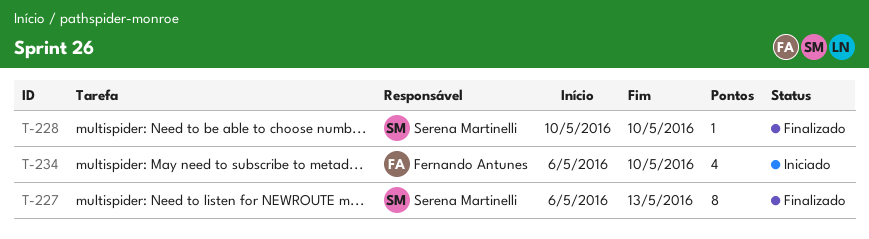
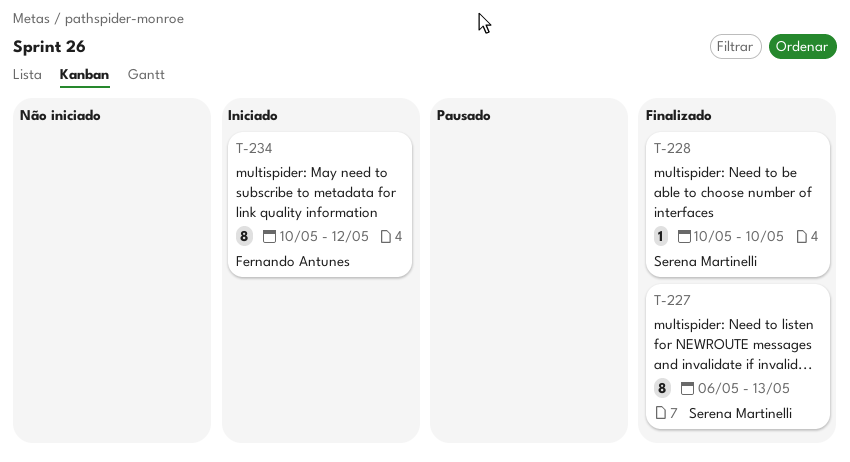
T-234, estimate: 4 -> 8
T-234, start: May 6 -> May 10
T-234, due: May 10 -> May 12

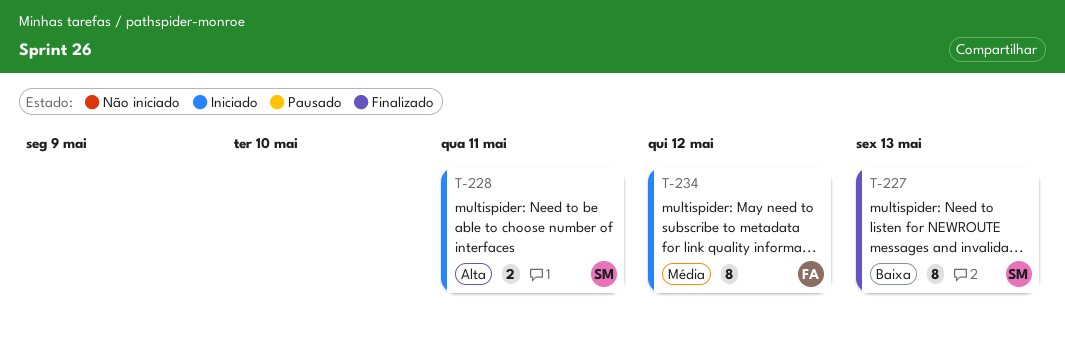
T-228, status: Finalizado -> Iniciado
T-228, estimate: 1 -> 2
T-228, due: May 10 -> May 11

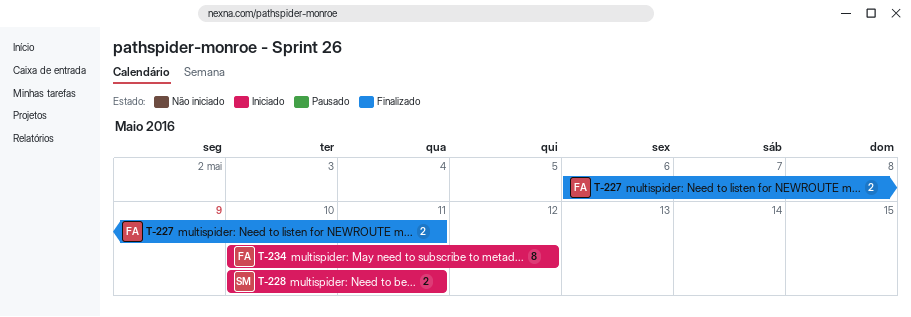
T-227, owner: SM -> FA
T-227, estimate: 8 -> 2
T-227, due: May 13 -> May 11

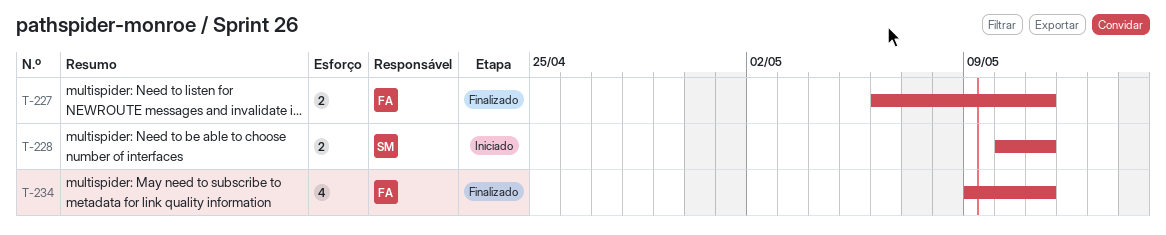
T-234, status: Iniciado -> Finalizado
T-234, estimate: 8 -> 4
T-234, start: May 10 -> May 9
T-234, due: May 12 -> May 11

